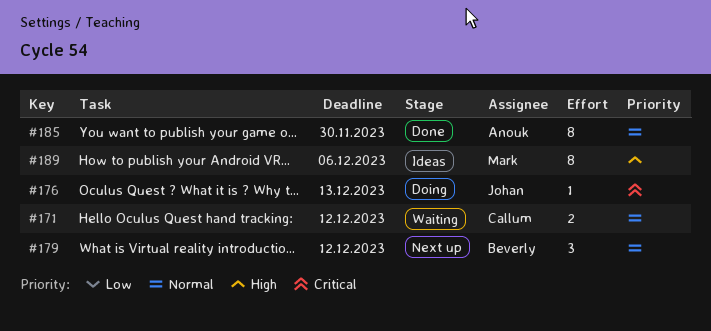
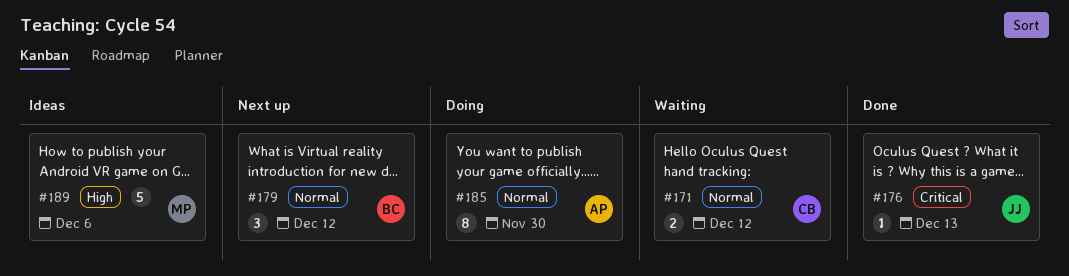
#176, status: Doing -> Done
#185, status: Done -> Doing
#189, estimate: 8 -> 5

